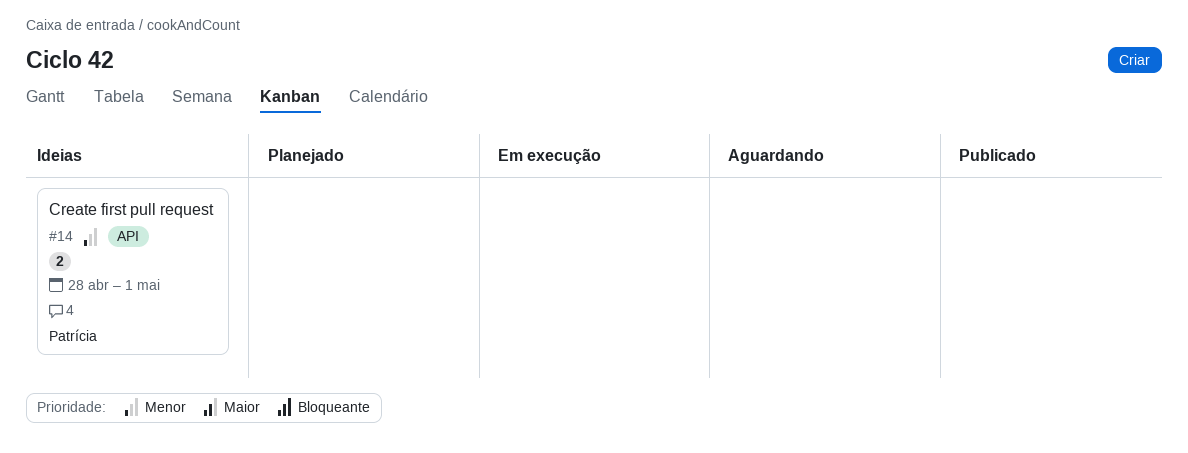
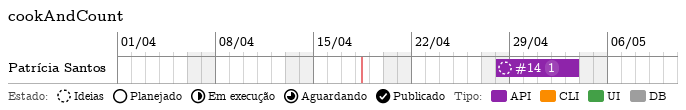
#14, estimate: 2 -> 1
#14, due: May 1 -> May 3

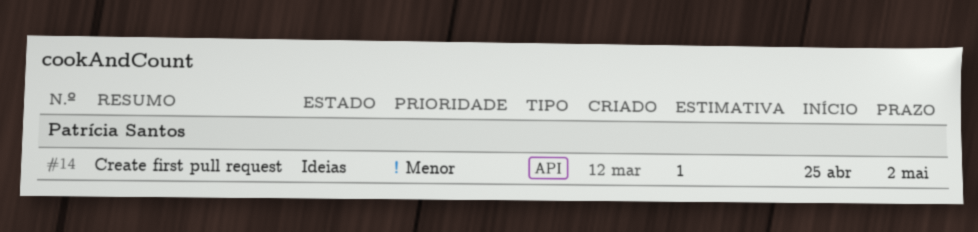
#14, start: Apr 28 -> Apr 25
#14, due: May 3 -> May 2

